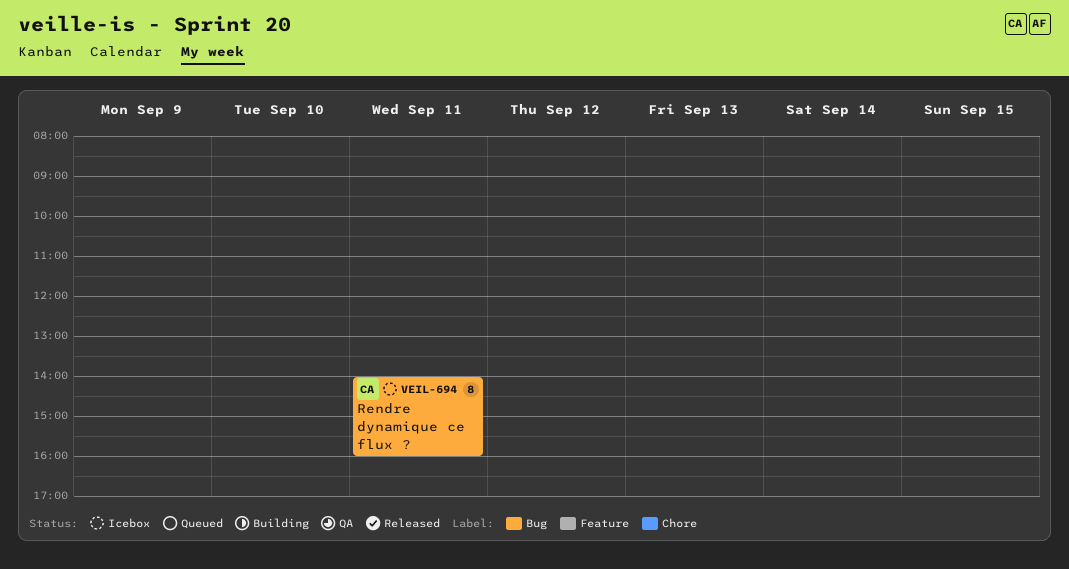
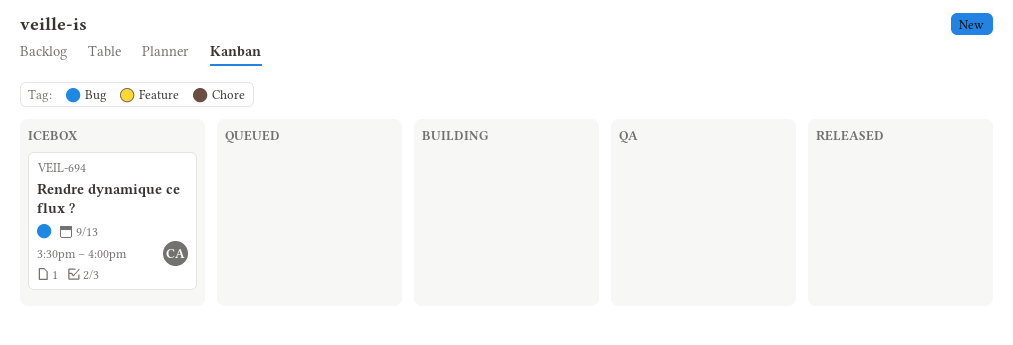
VEIL-694, day: Sep 11 -> Sep 13
VEIL-694, begins: 14:00 -> 15:30

